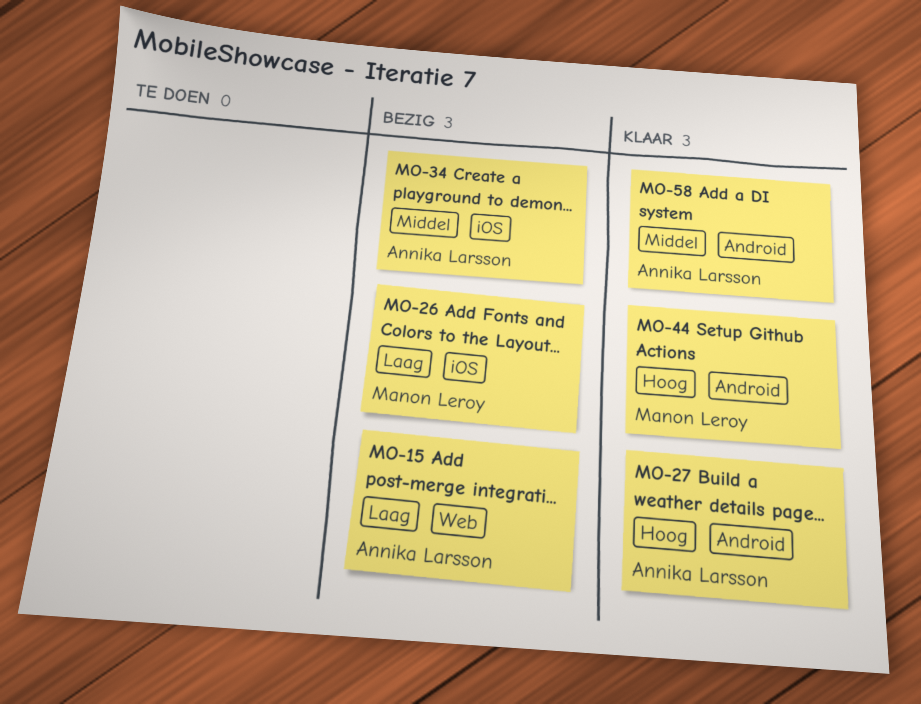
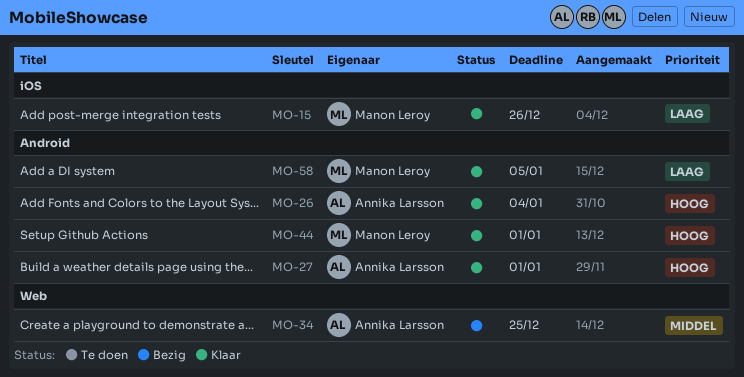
MO-15, status: Bezig -> Klaar
MO-15, owner: Annika Larsson -> Manon Leroy
MO-15, label: Web -> iOS
MO-26, status: Bezig -> Klaar
MO-26, owner: Manon Leroy -> Annika Larsson
MO-26, priority: Laag -> Hoog
MO-26, label: iOS -> Android
MO-34, label: iOS -> Web
MO-58, owner: Annika Larsson -> Manon Leroy
MO-58, priority: Middel -> Laag

